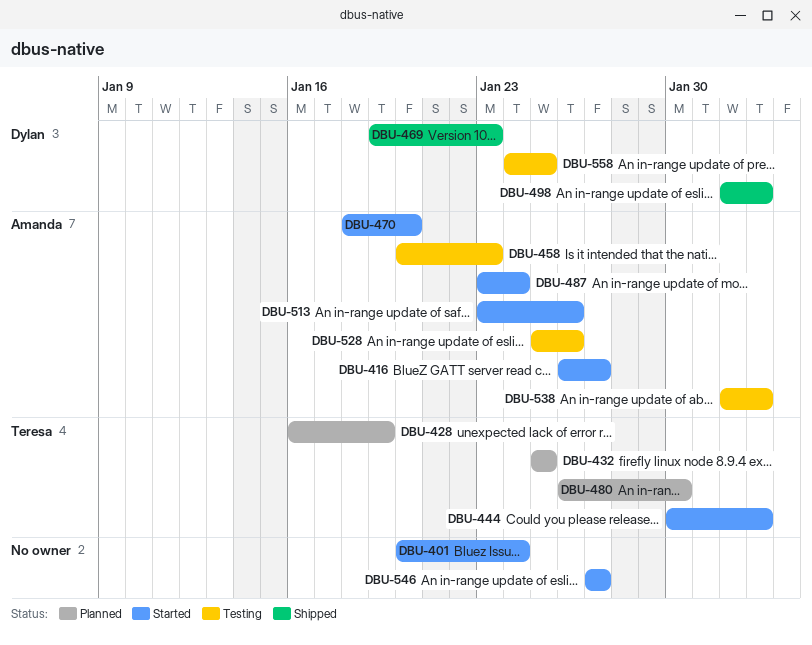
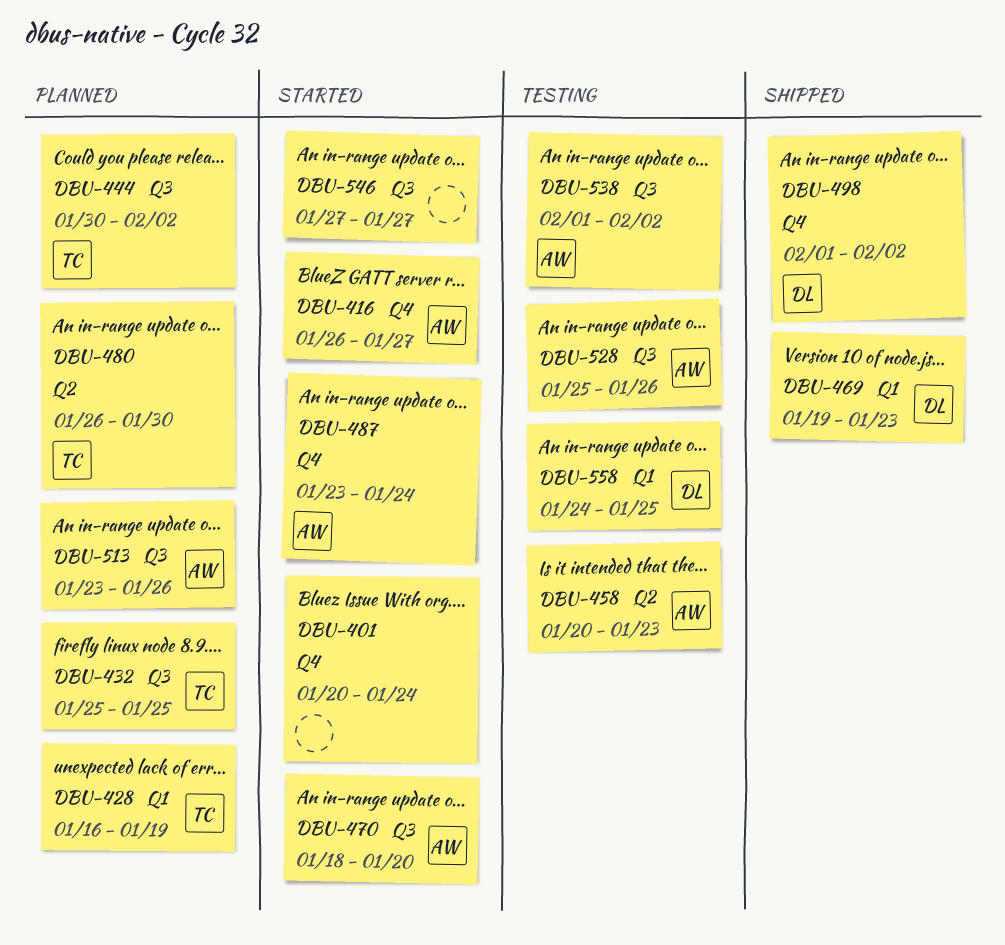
DBU-444, status: Started -> Planned
DBU-513, status: Started -> Planned

